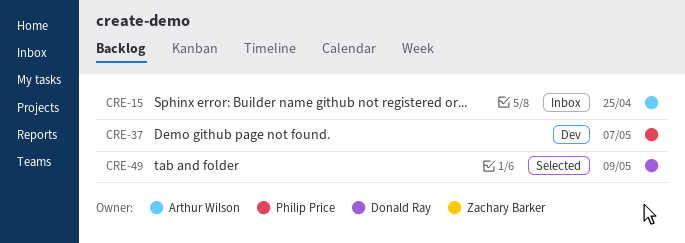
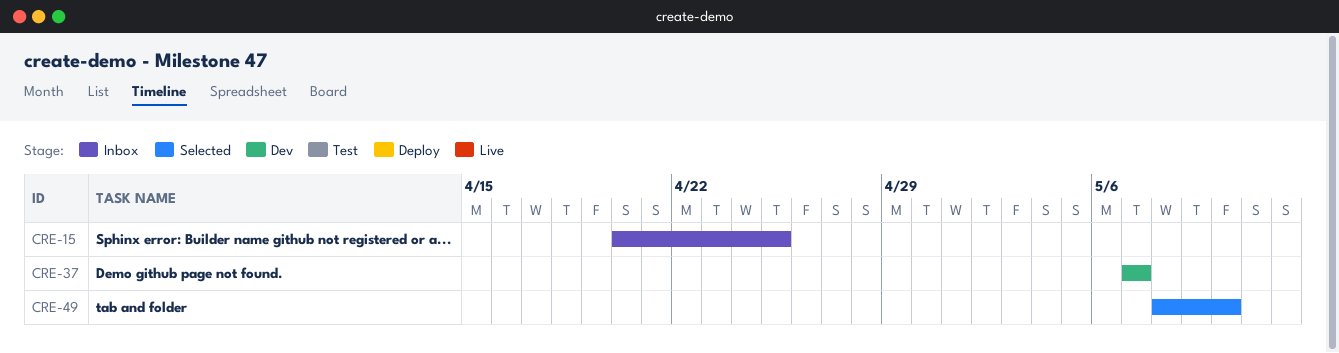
CRE-49, due: May 9 -> May 10

